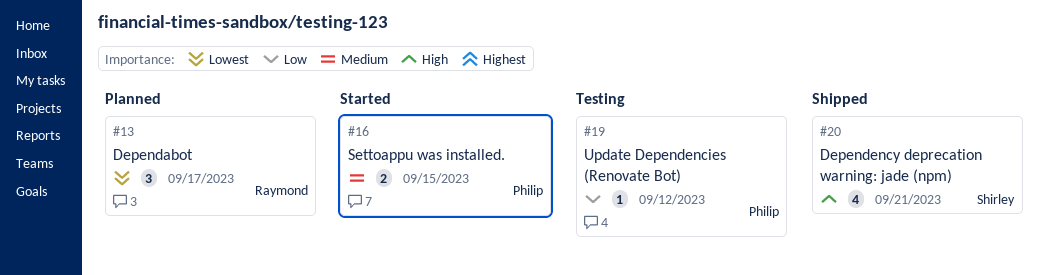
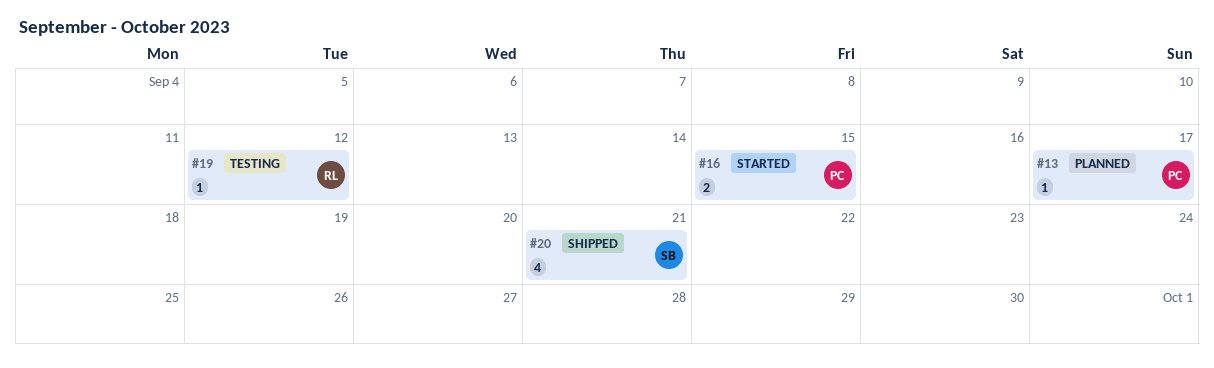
#13, owner: Raymond -> Philip
#13, estimate: 3 -> 1
#19, owner: Philip -> Raymond

